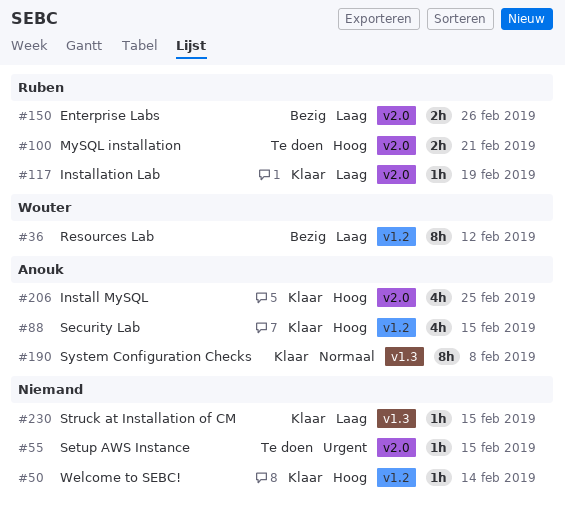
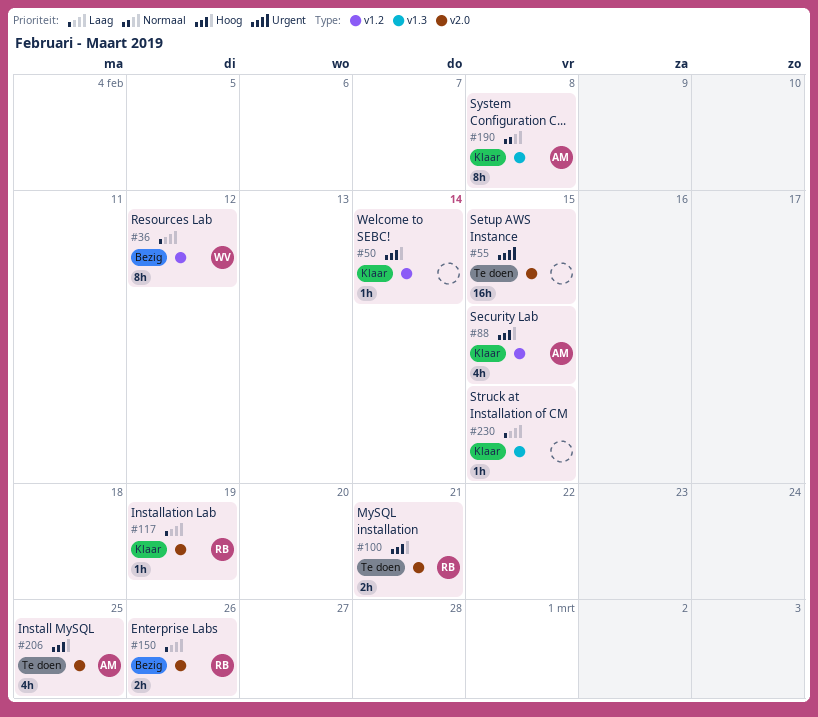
#55, estimate: 1h -> 16h
#206, status: Klaar -> Te doen

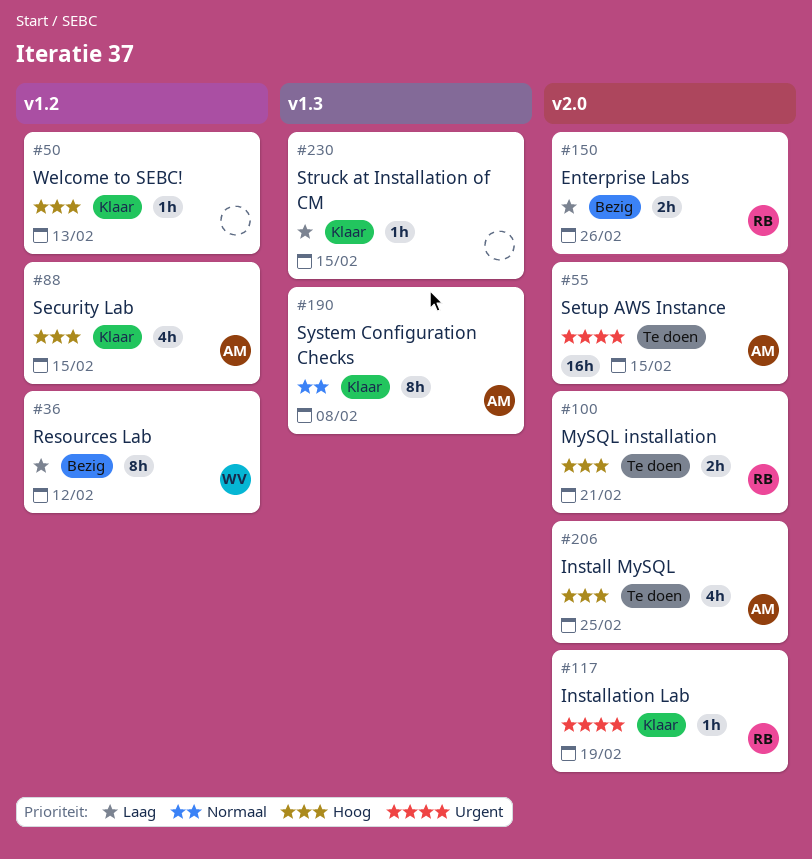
#50, due: Feb 14 -> Feb 13
#55, owner: none -> AM
#117, priority: Laag -> Urgent

